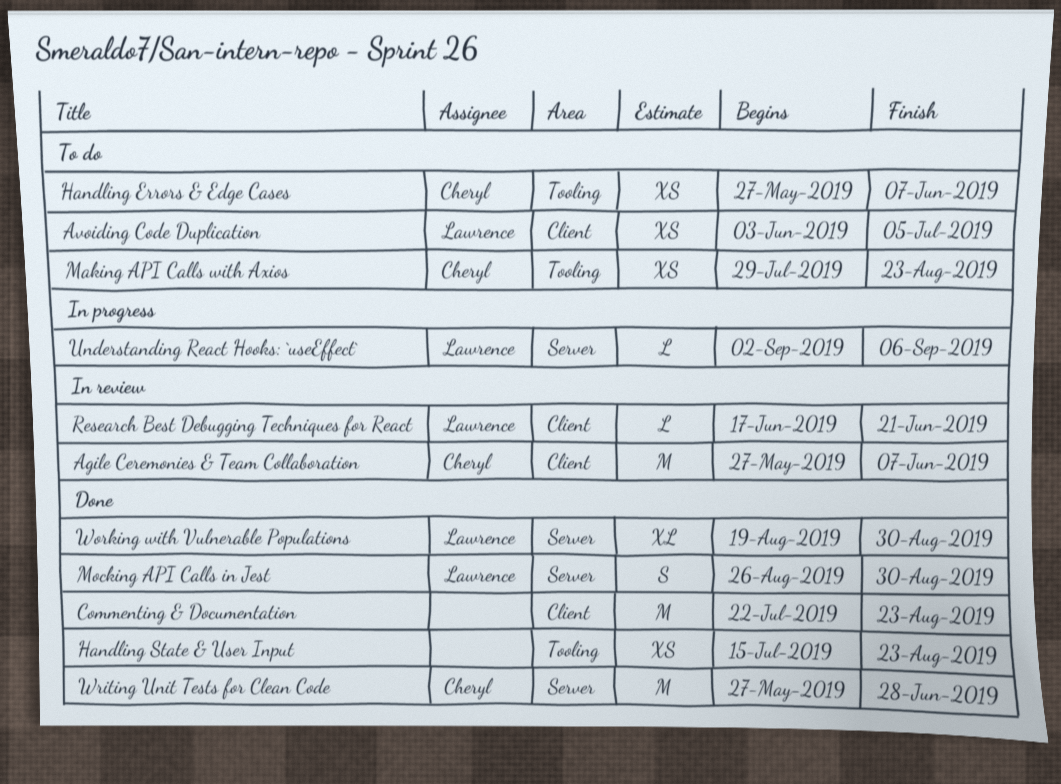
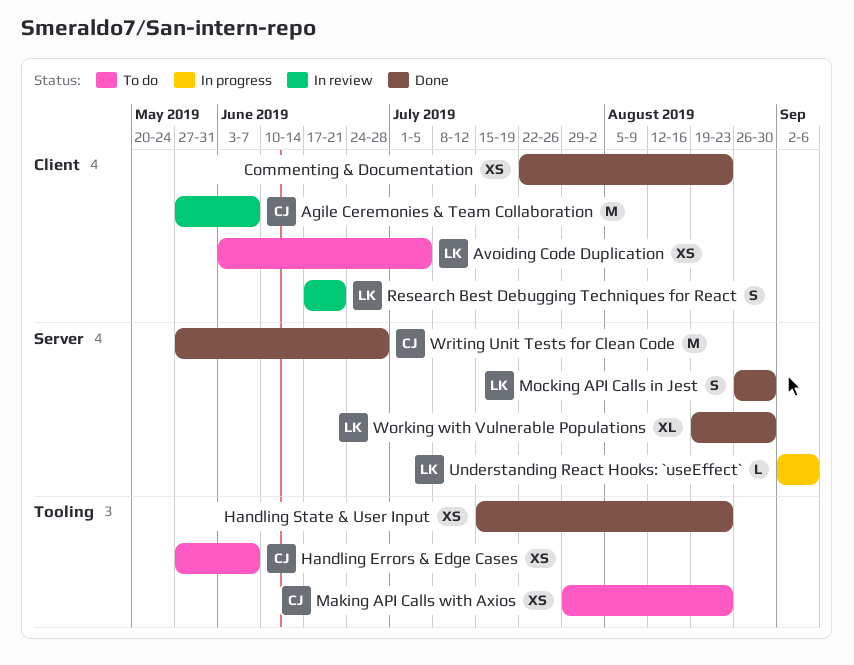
Commenting & Documentation, estimate: M -> XS
Research Best Debugging Techniques for React, estimate: L -> S

